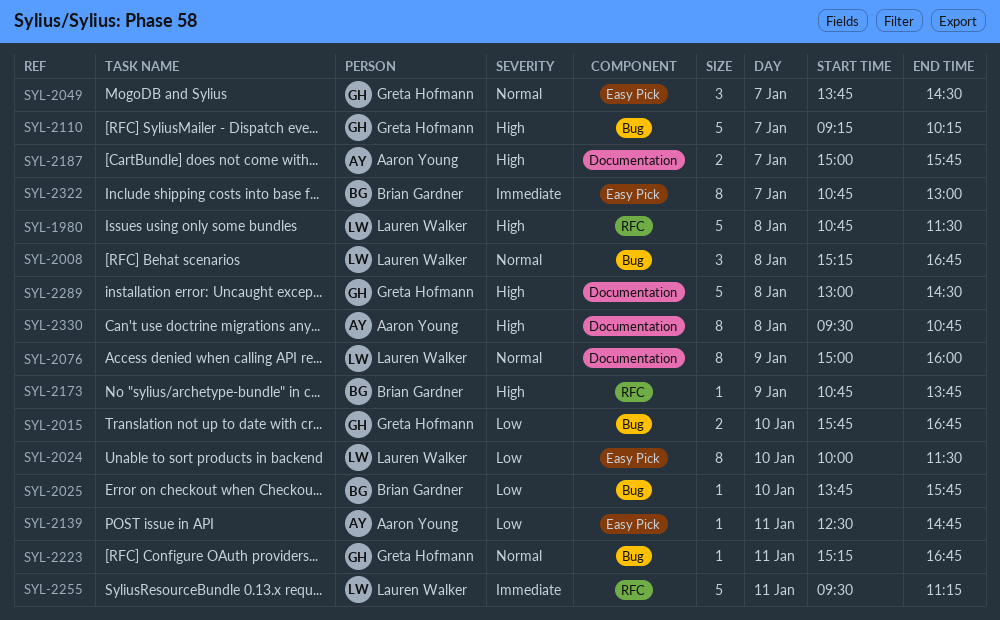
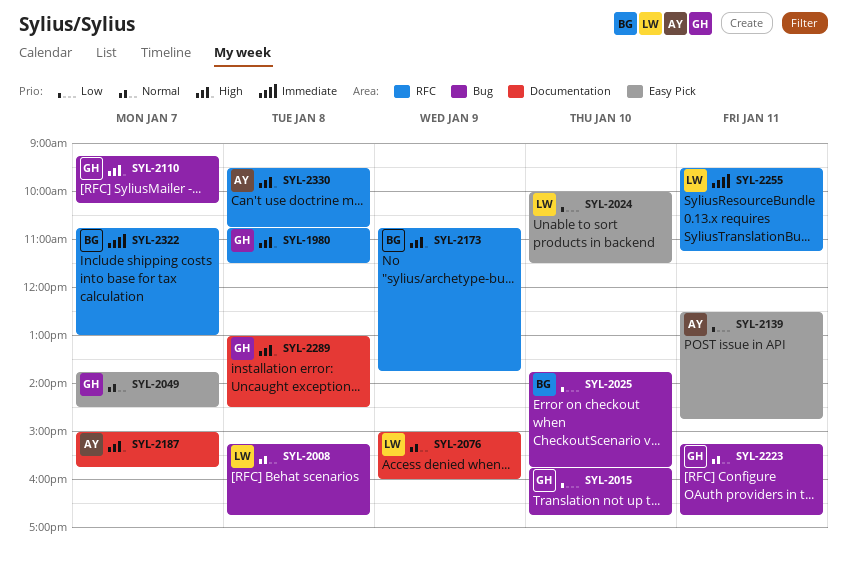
SYL-1980, owner: Lauren Walker -> Greta Hofmann
SYL-2322, label: Easy Pick -> RFC
SYL-2330, label: Documentation -> RFC

